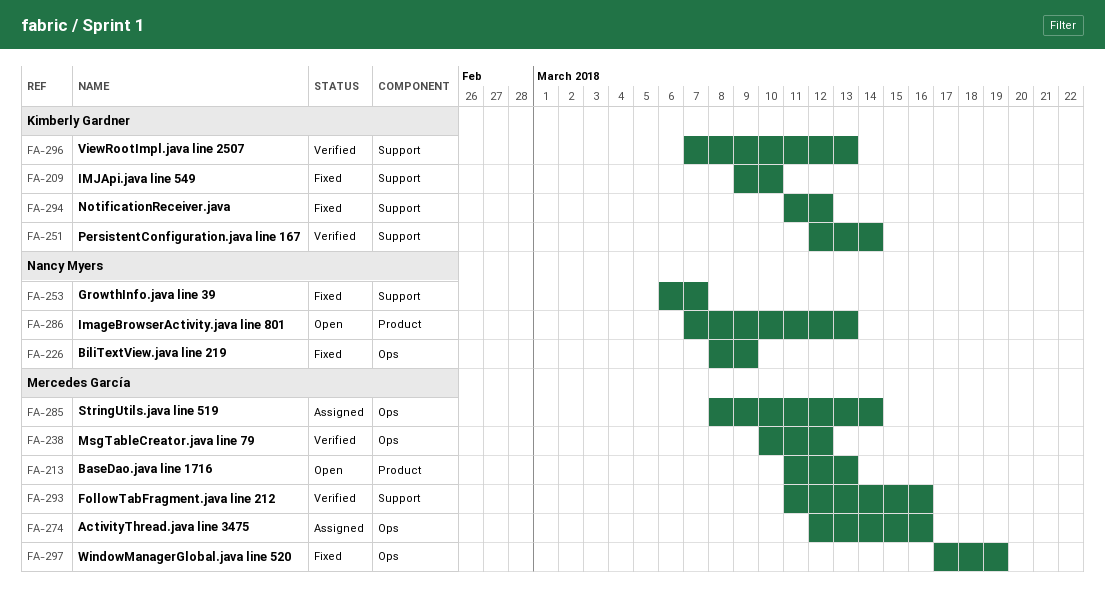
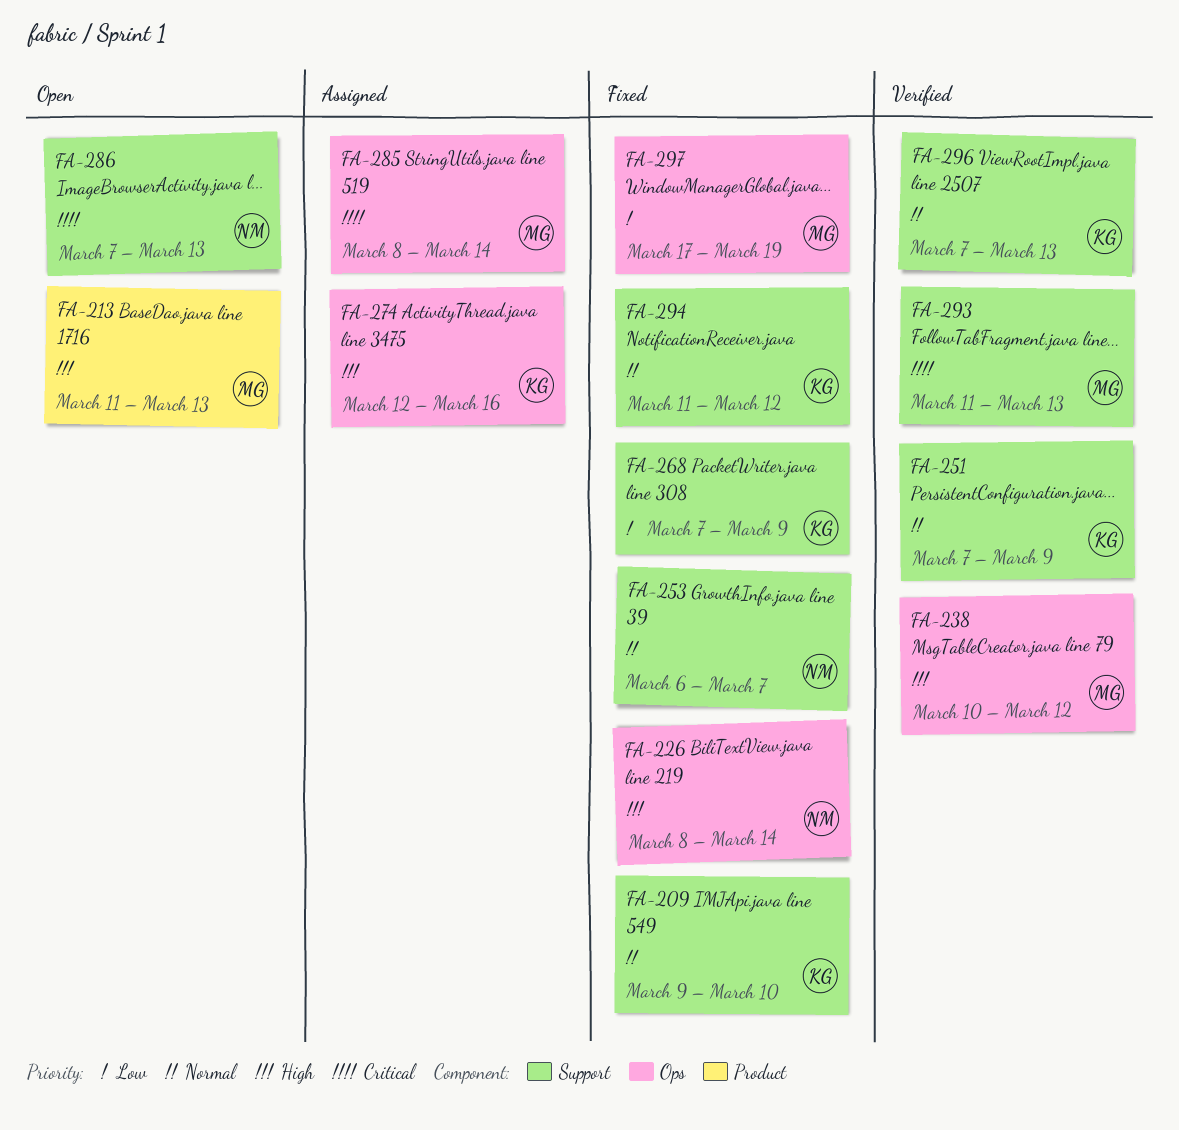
FA-226, due: Mar 9 -> Mar 14
FA-251, start: Mar 12 -> Mar 7
FA-251, due: Mar 14 -> Mar 9
FA-268: none -> present
FA-274, owner: Mercedes García -> Kimberly Gardner
FA-286, label: Product -> Support
FA-293, due: Mar 16 -> Mar 13

